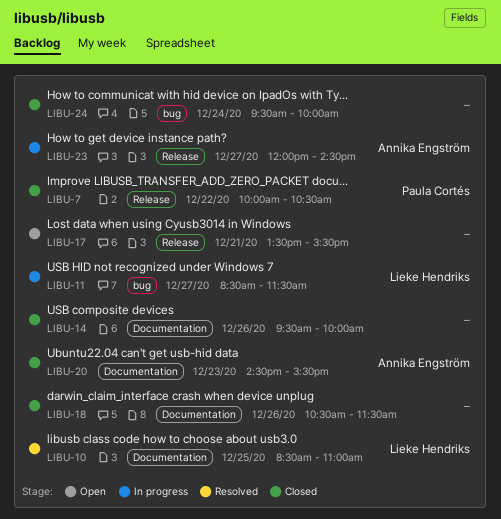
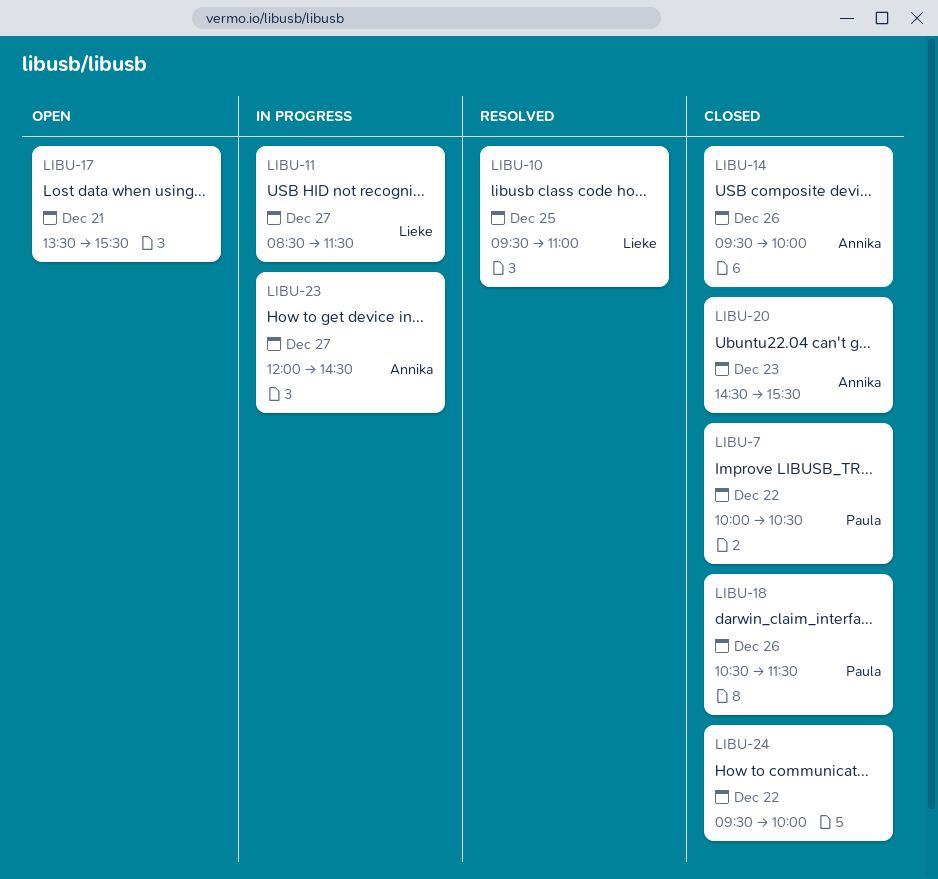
LIBU-10, begins: 08:30 -> 09:30
LIBU-14, owner: none -> Annika Engström
LIBU-18, owner: none -> Paula Cortés
LIBU-24, day: Dec 24 -> Dec 22

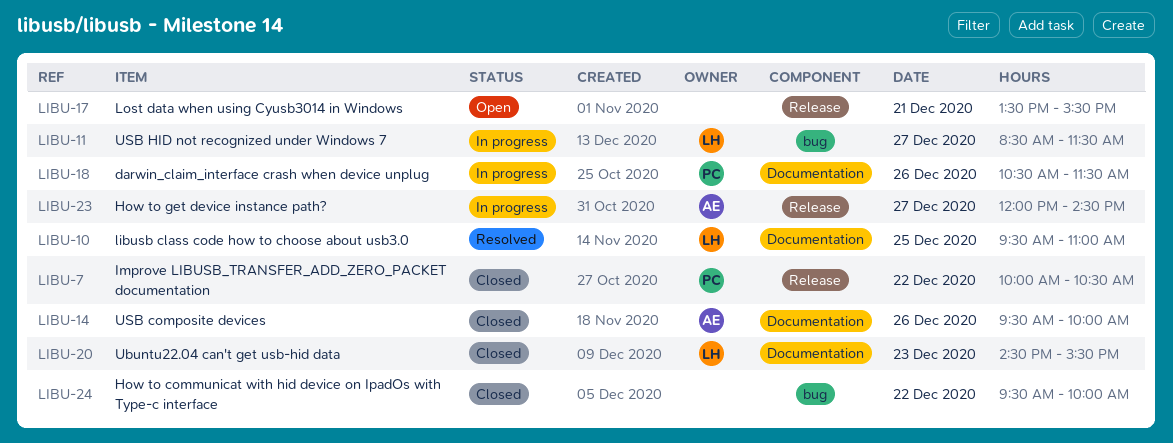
LIBU-18, status: Closed -> In progress
LIBU-20, owner: Annika -> Lieke

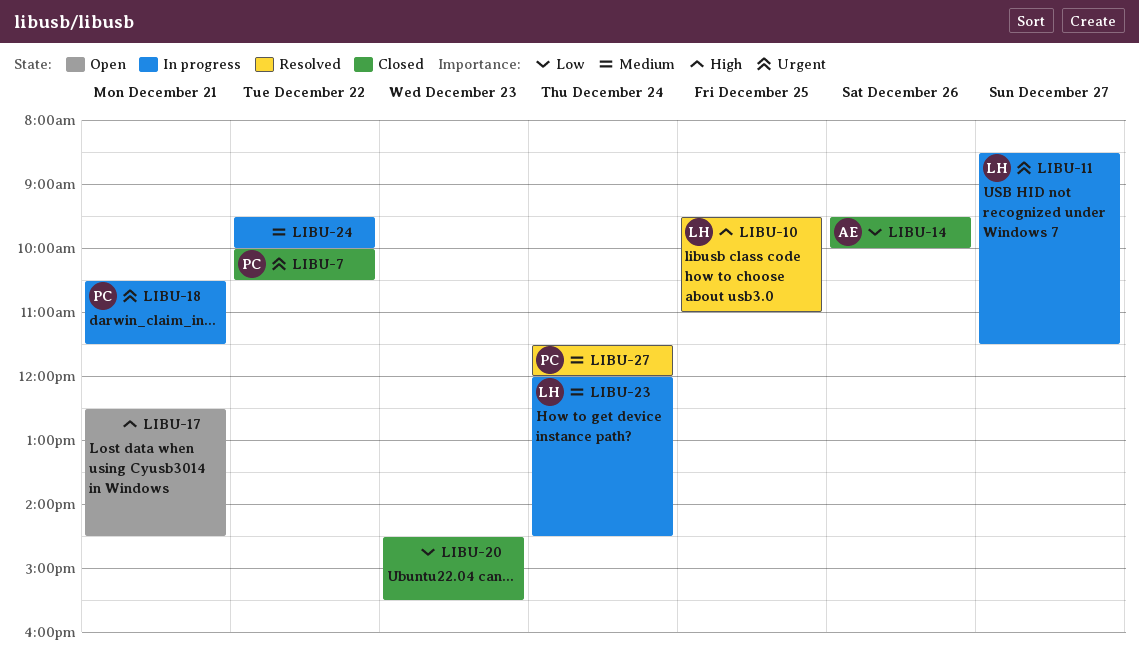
LIBU-17, begins: 13:30 -> 12:30
LIBU-17, ends: 15:30 -> 14:30
LIBU-18, day: Dec 26 -> Dec 21
LIBU-20, owner: LH -> none
LIBU-23, owner: AE -> LH
LIBU-23, day: Dec 27 -> Dec 24
LIBU-24, status: Closed -> In progress
LIBU-27: none -> present

